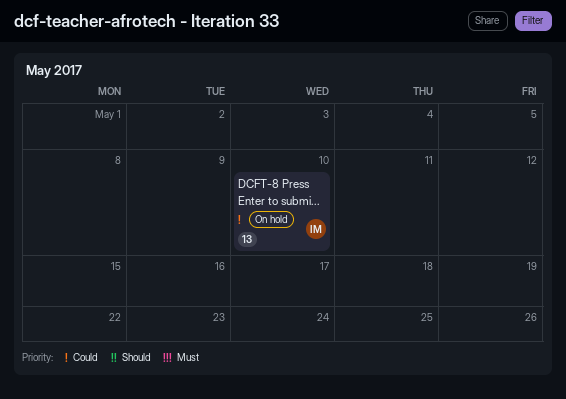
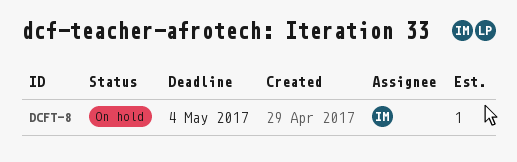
DCFT-8, estimate: 13 -> 1
DCFT-8, due: May 10 -> May 4

